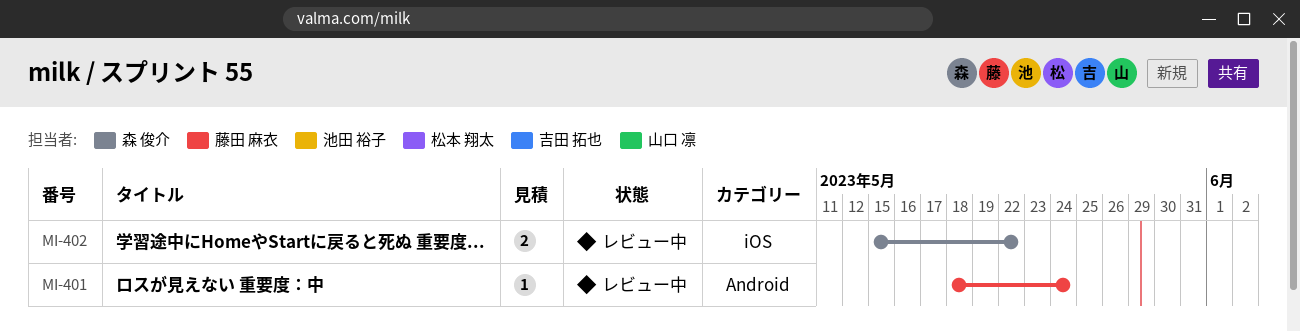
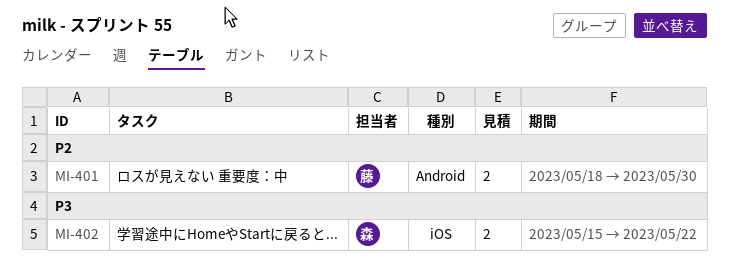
MI-401, estimate: 1 -> 2
MI-401, due: May 24 -> May 30

